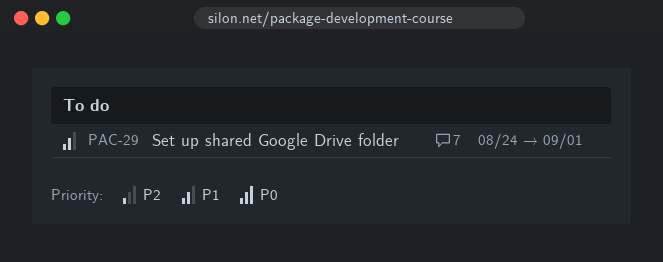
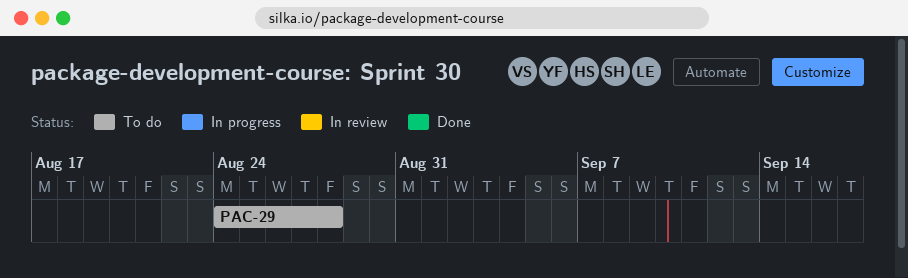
PAC-29, due: Sep 1 -> Aug 28

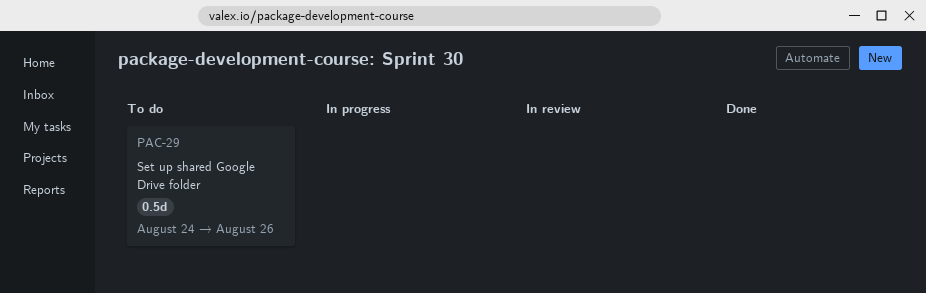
PAC-29, due: Aug 28 -> Aug 26

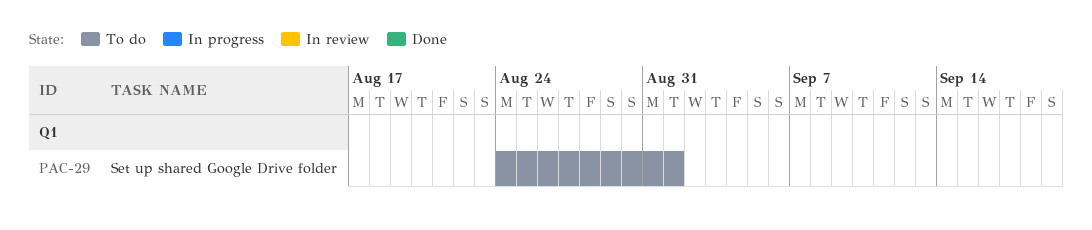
PAC-29, due: Aug 26 -> Sep 1

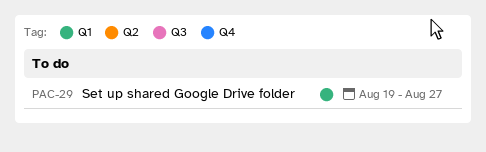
PAC-29, start: Aug 24 -> Aug 19
PAC-29, due: Sep 1 -> Aug 27

